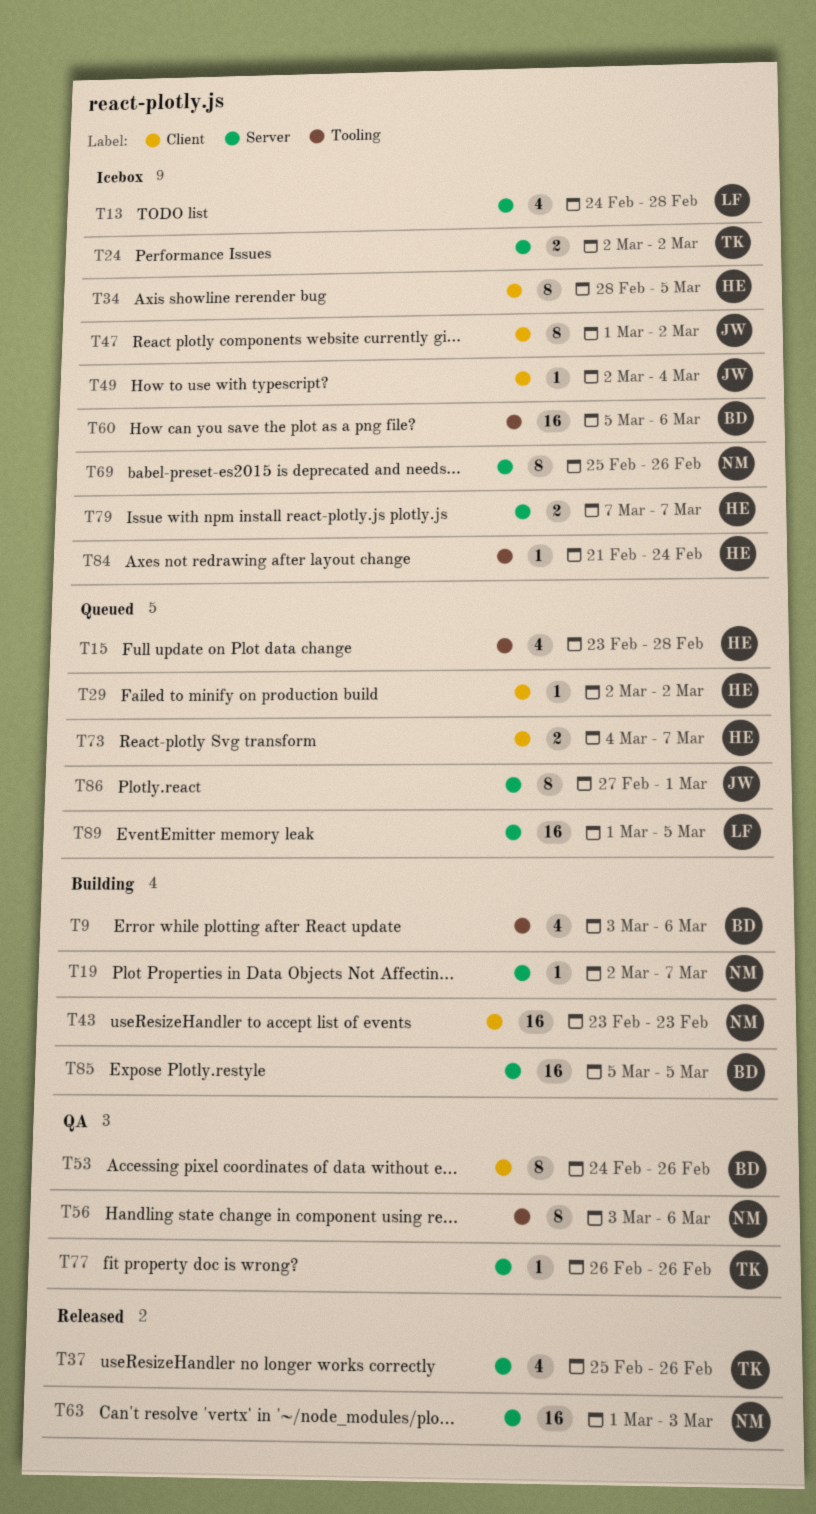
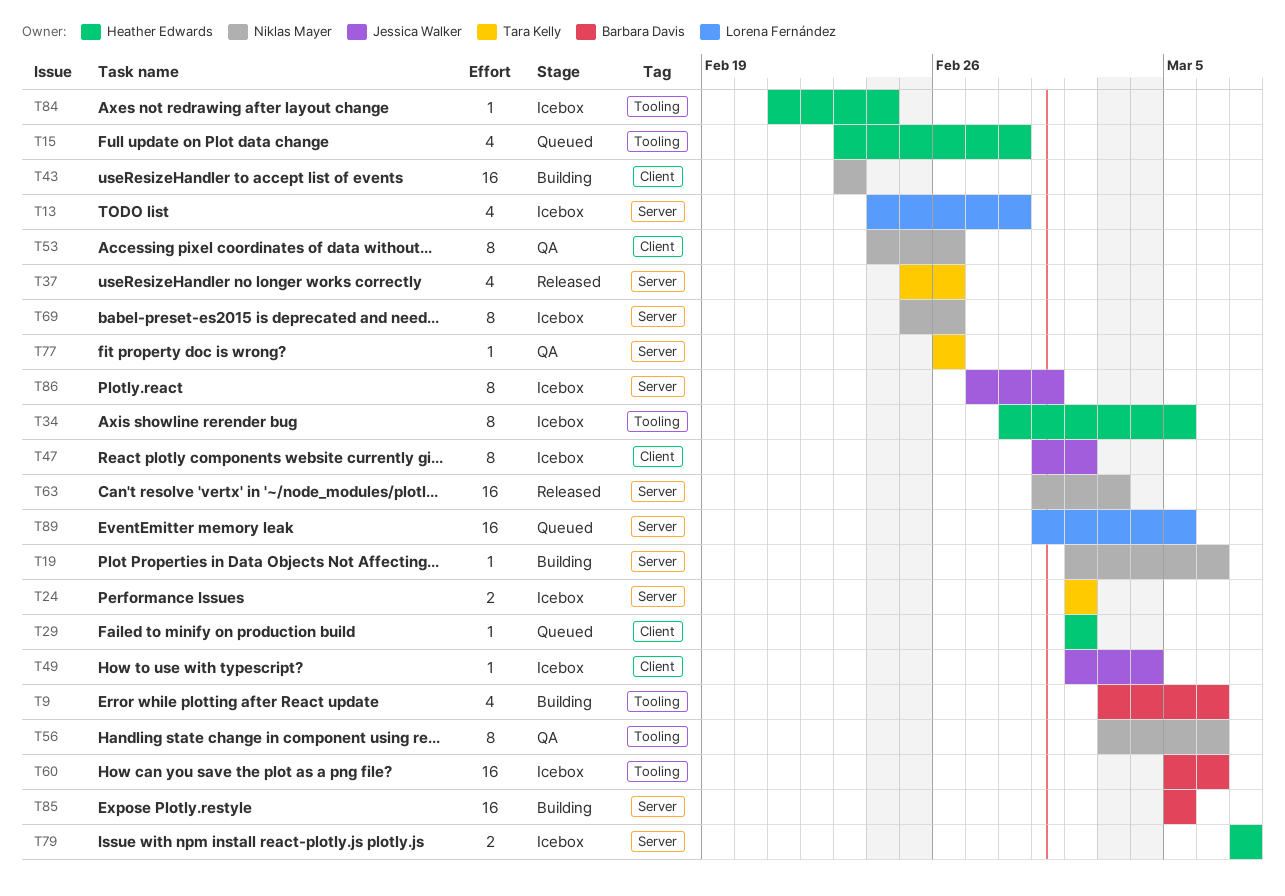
T19, due: Mar 7 -> Mar 6
T34, label: Client -> Tooling
T53, owner: Barbara Davis -> Niklas Mayer
T73: present -> none
T86, status: Queued -> Icebox

